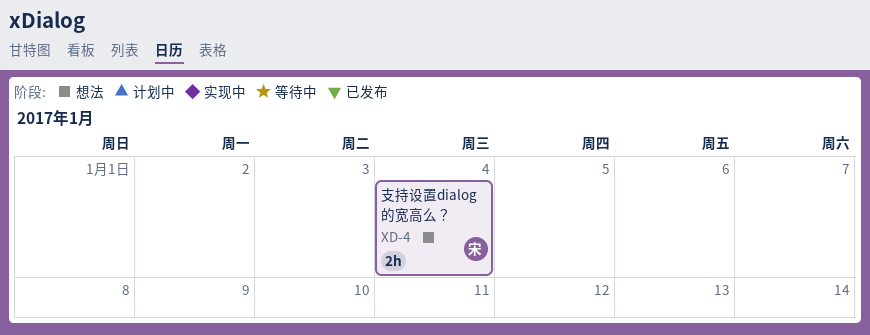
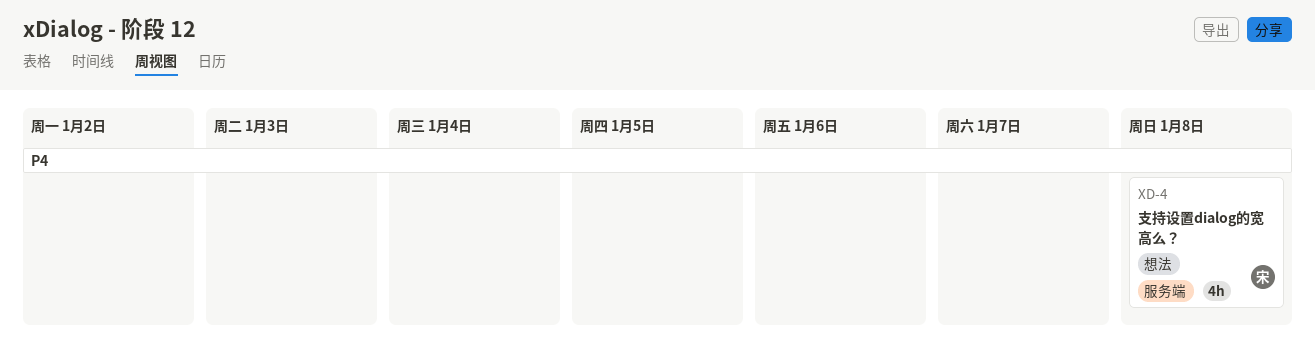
XD-4, estimate: 2h -> 4h
XD-4, due: Jan 4 -> Jan 8

